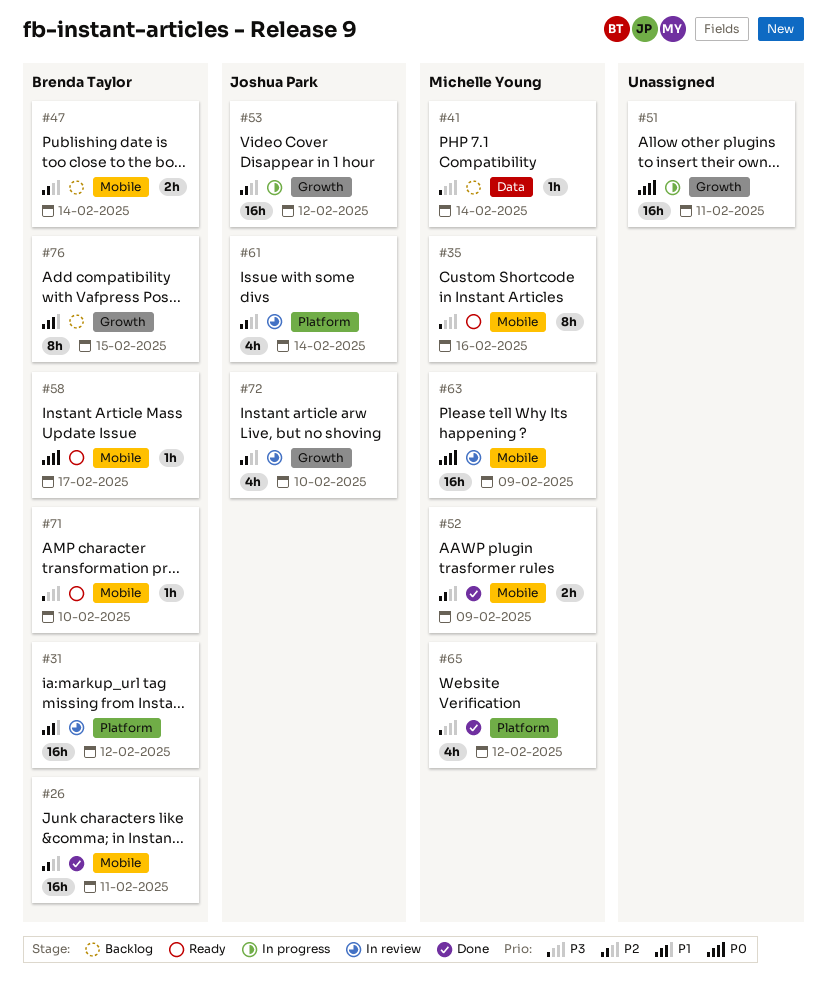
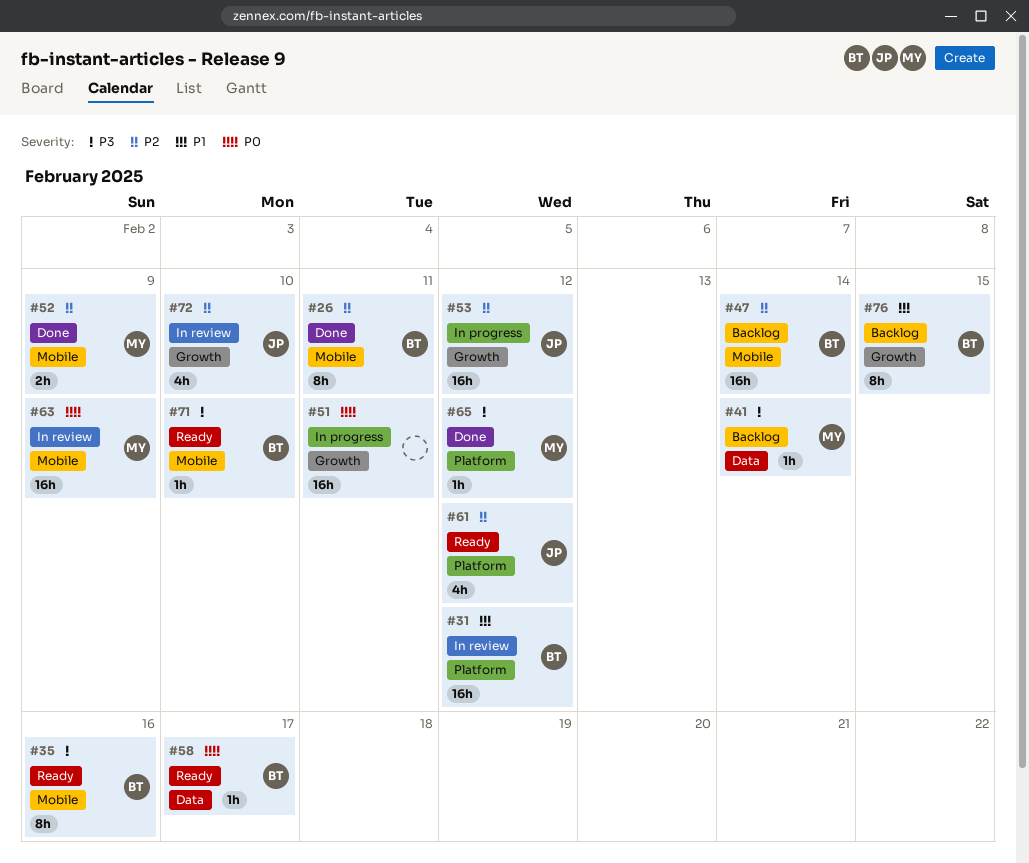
#26, estimate: 16h -> 8h
#35, owner: Michelle Young -> Brenda Taylor
#47, estimate: 2h -> 16h
#58, label: Mobile -> Data
#61, status: In review -> Ready
#61, due: Feb 14 -> Feb 12
#65, estimate: 4h -> 1h

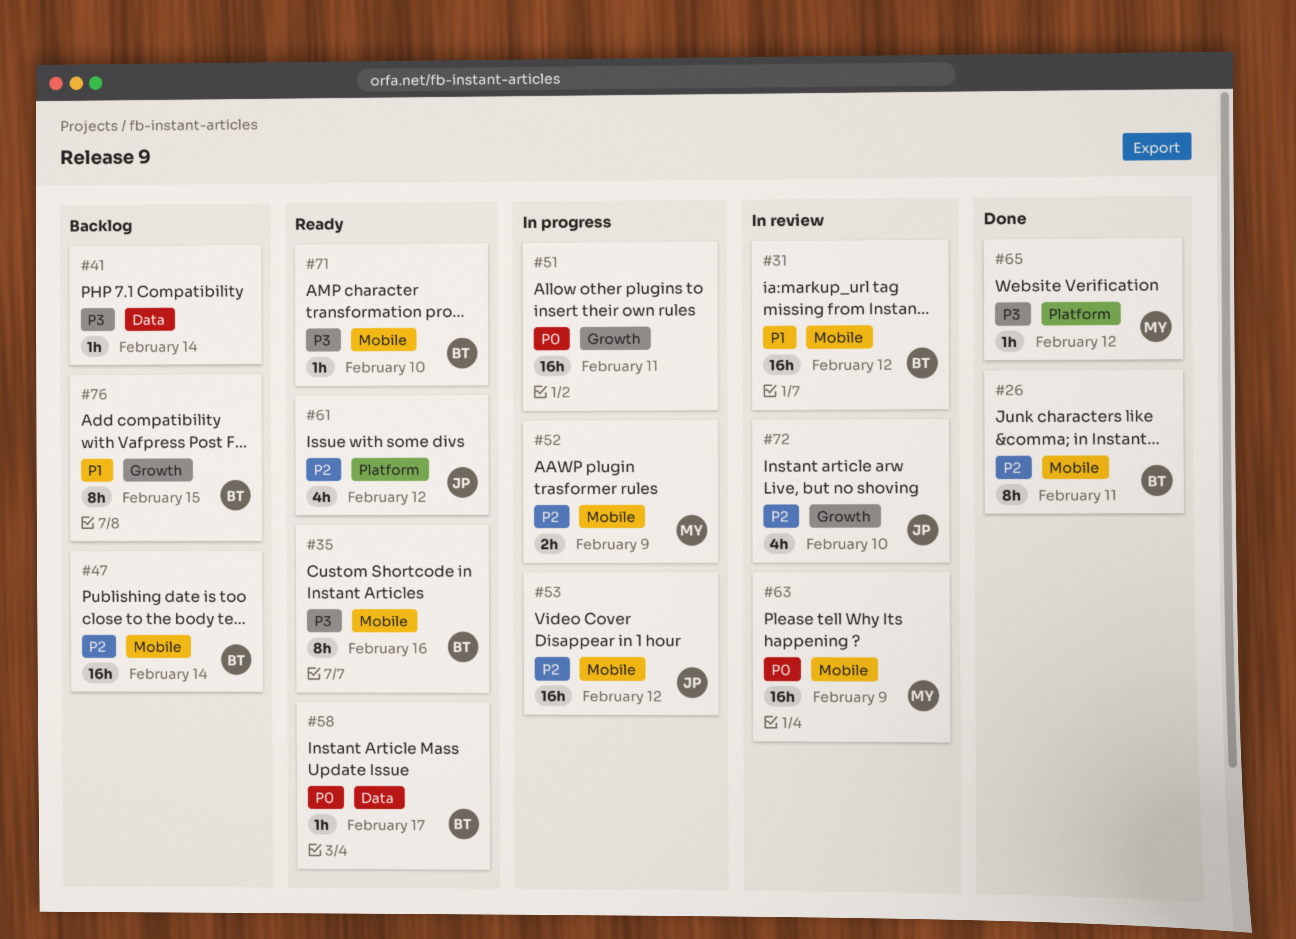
#31, label: Platform -> Mobile
#41, owner: MY -> none
#52, status: Done -> In progress
#53, label: Growth -> Mobile

